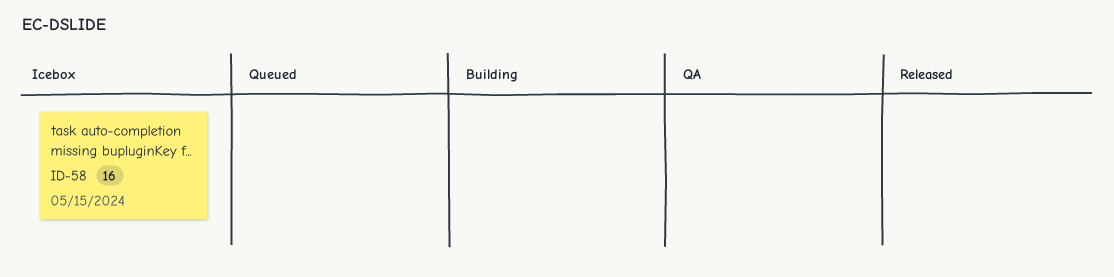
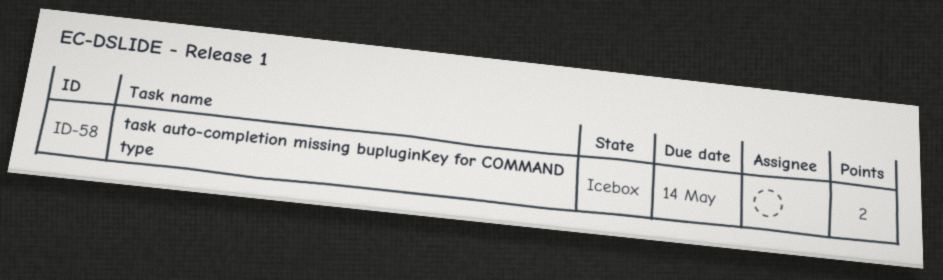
ID-58, estimate: 16 -> 2
ID-58, due: May 15 -> May 14

